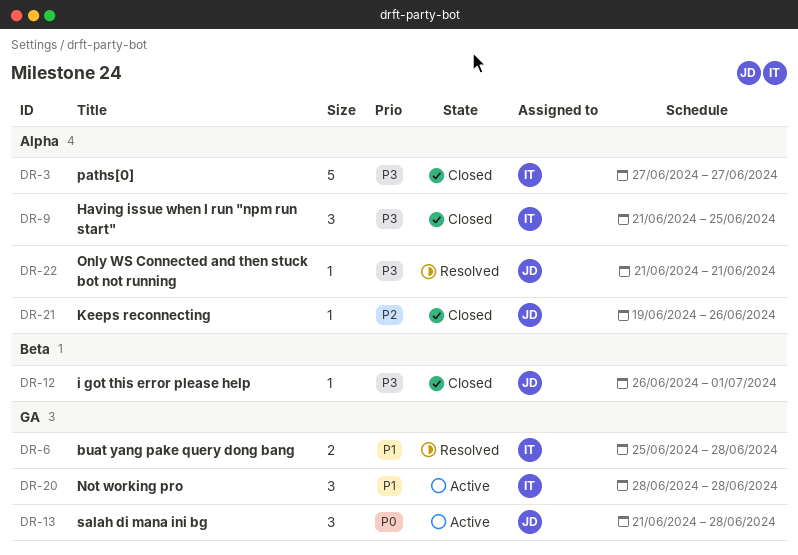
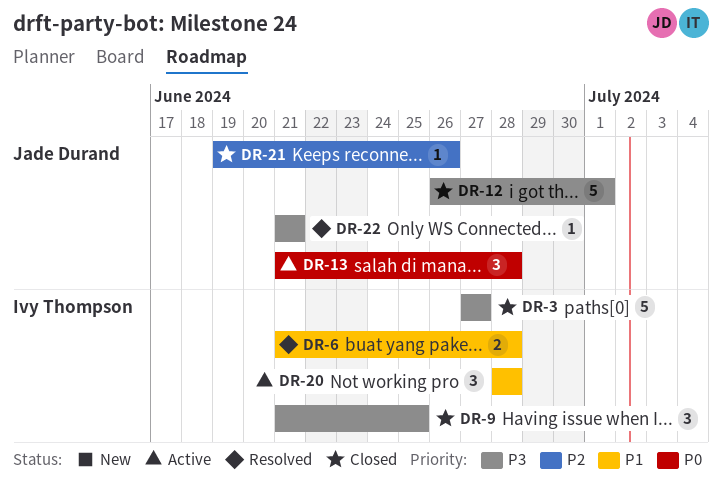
DR-6, start: Jun 25 -> Jun 21
DR-12, estimate: 1 -> 5

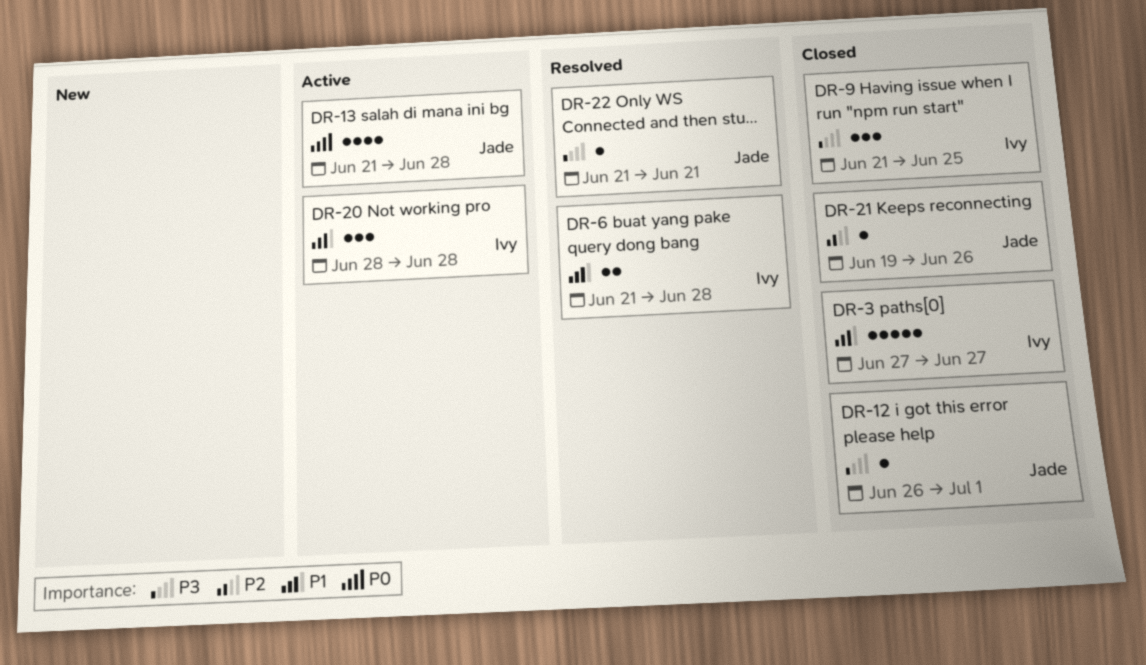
DR-3, priority: P3 -> P1
DR-12, estimate: 5 -> 1
DR-13, estimate: 3 -> 4

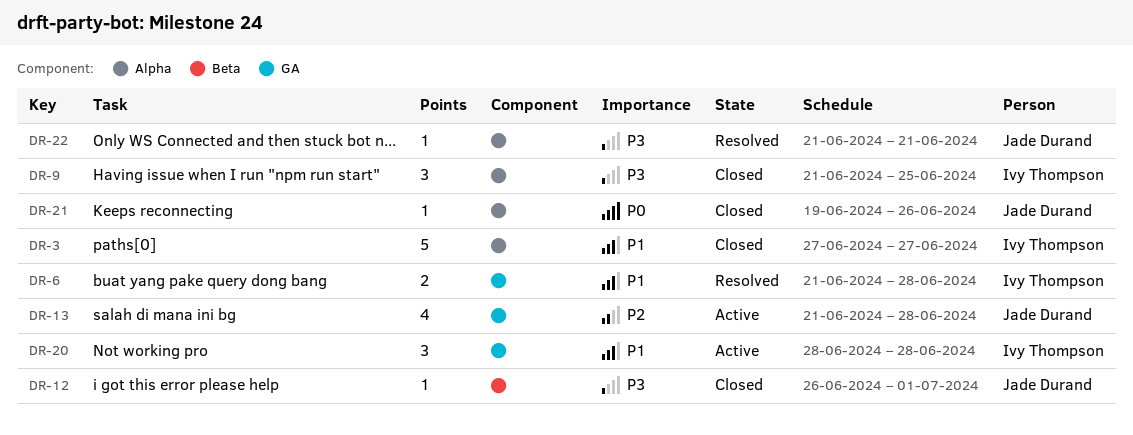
DR-13, priority: P0 -> P2
DR-21, priority: P2 -> P0

